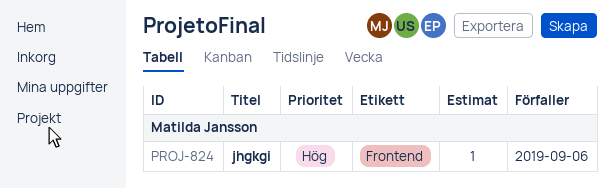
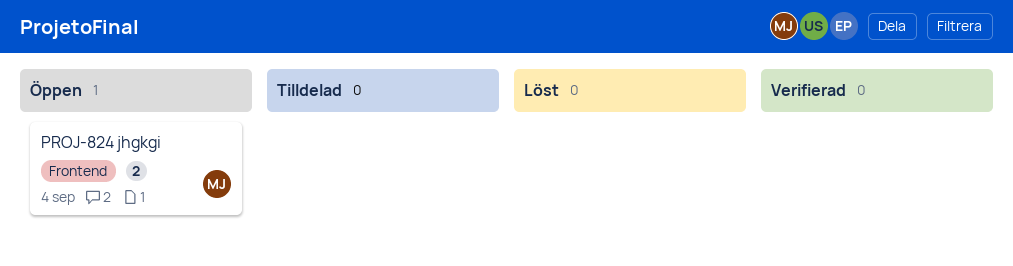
PROJ-824, estimate: 1 -> 2
PROJ-824, due: Sep 6 -> Sep 4

